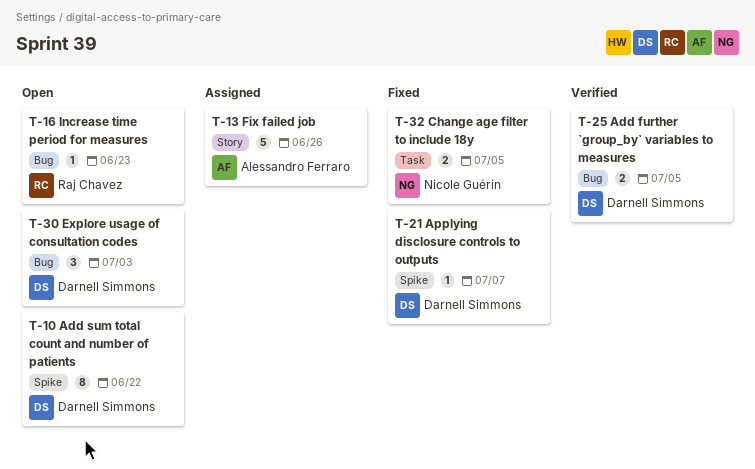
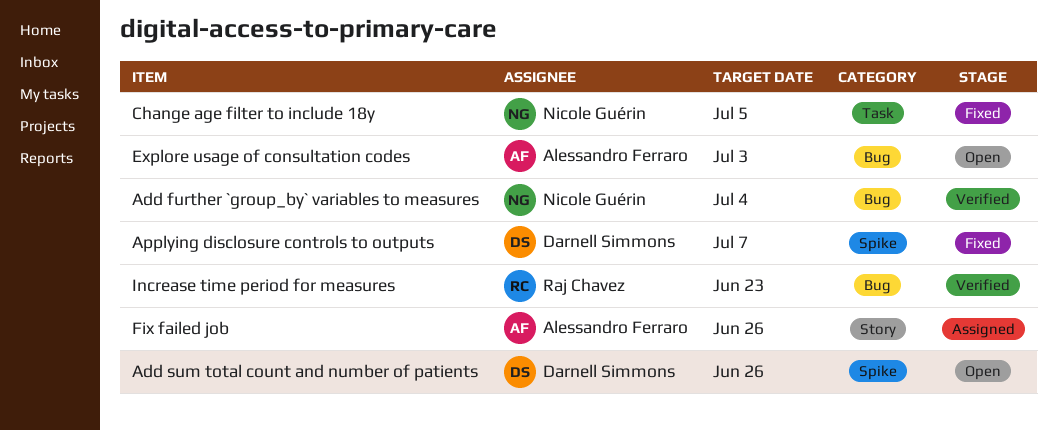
Add further `group_by` variables to measures, owner: Darnell Simmons -> Nicole Guérin
Add further `group_by` variables to measures, due: Jul 5 -> Jul 4
Add sum total count and number of patients, due: Jun 22 -> Jun 26
Explore usage of consultation codes, owner: Darnell Simmons -> Alessandro Ferraro
Increase time period for measures, status: Open -> Verified

